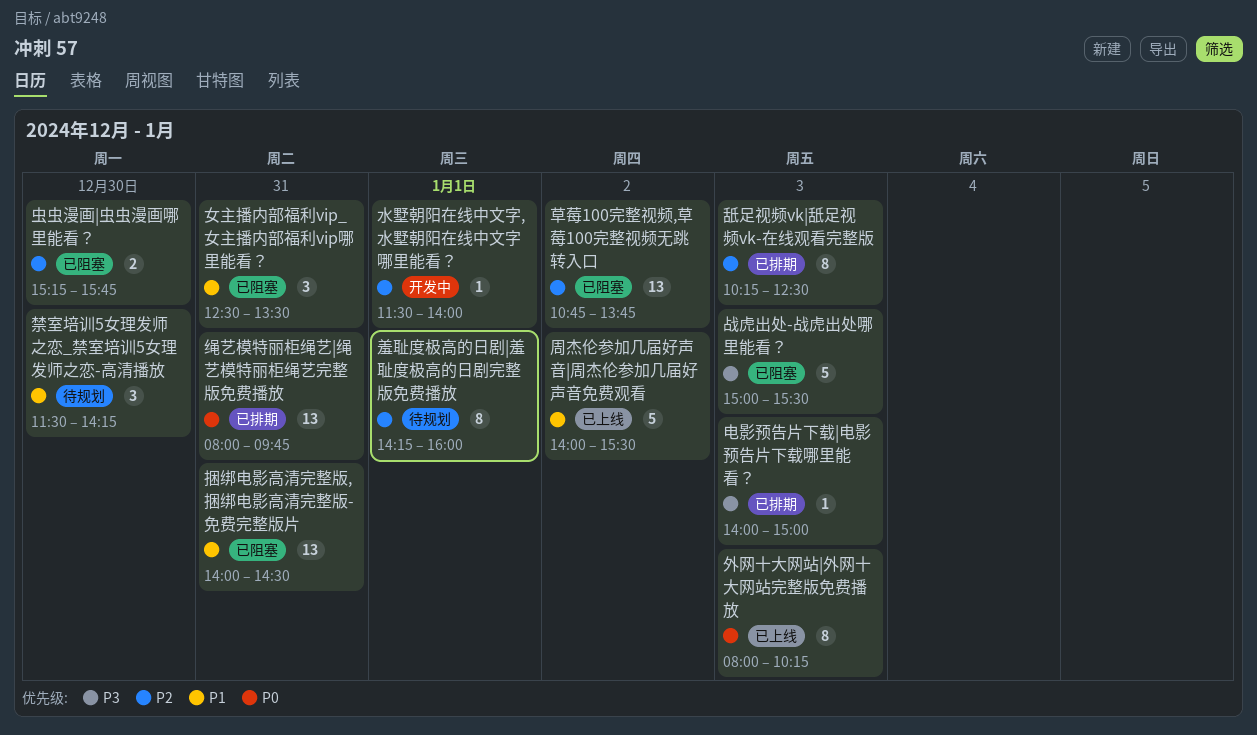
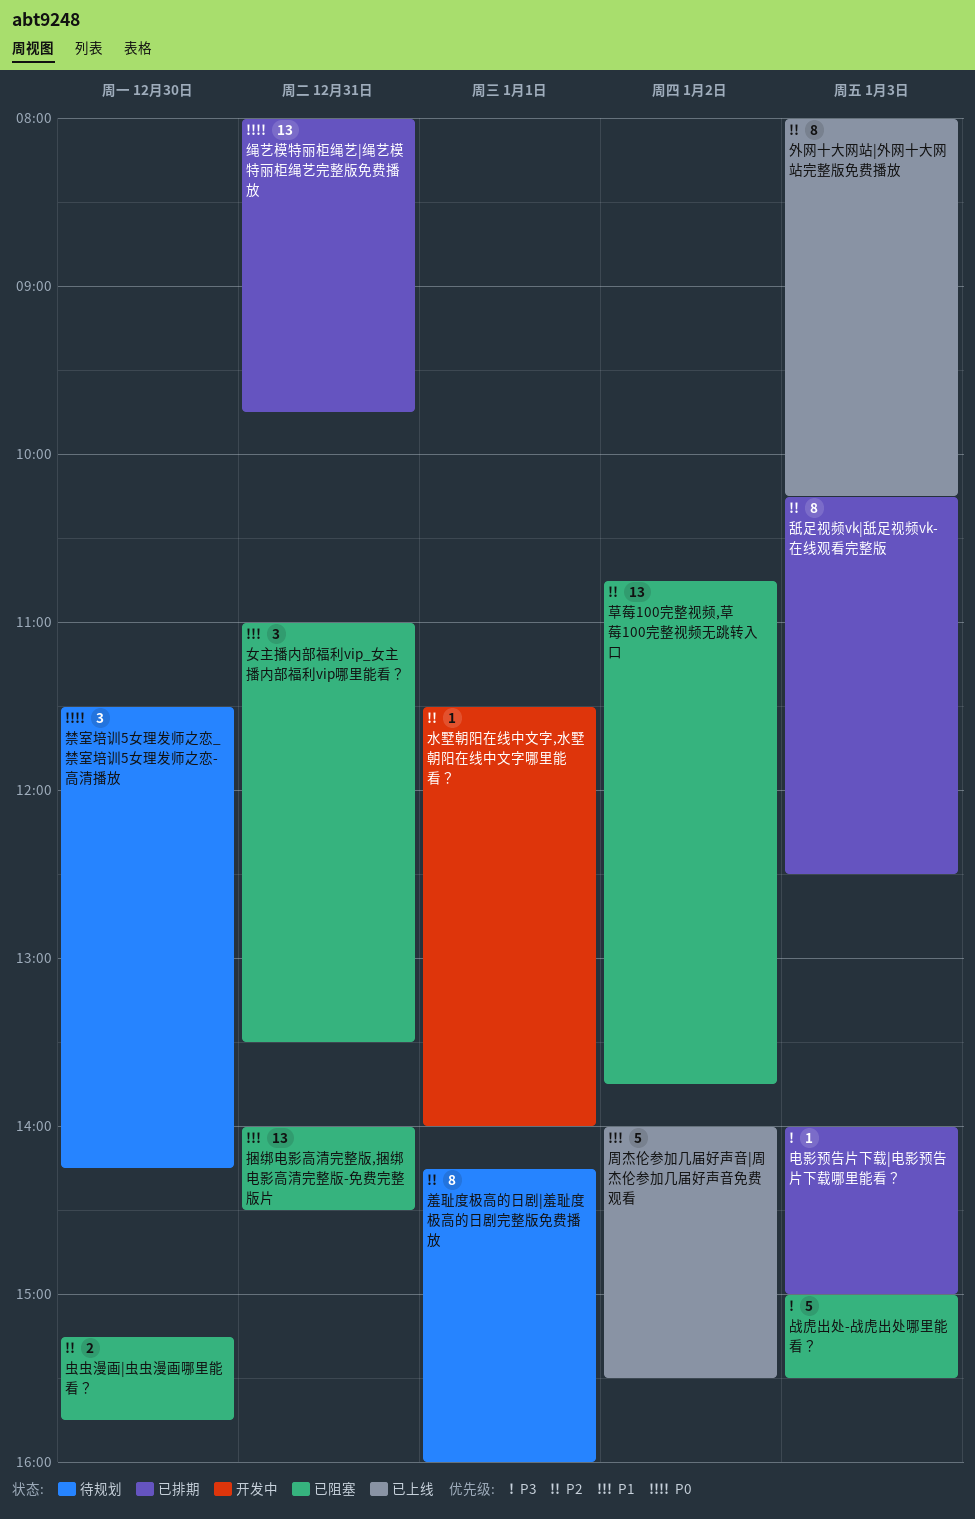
外网十大网站|外网十大网站完整版免费播放, priority: P0 -> P2
女主播内部福利vip_女主播内部福利vip哪里能看？, begins: 12:30 -> 11:00
禁室培训5女理发师之恋_禁室培训5女理发师之恋-高清播放, priority: P1 -> P0

